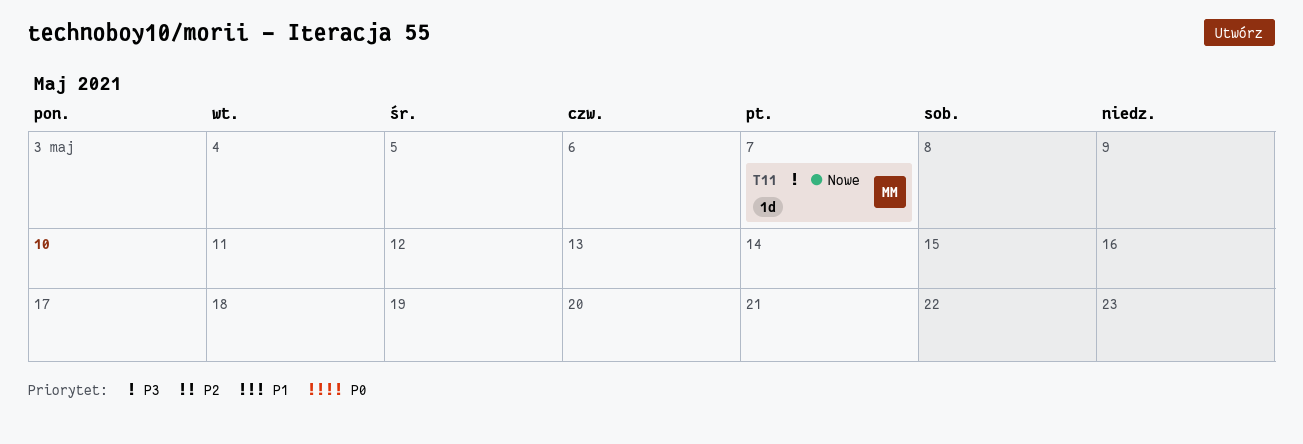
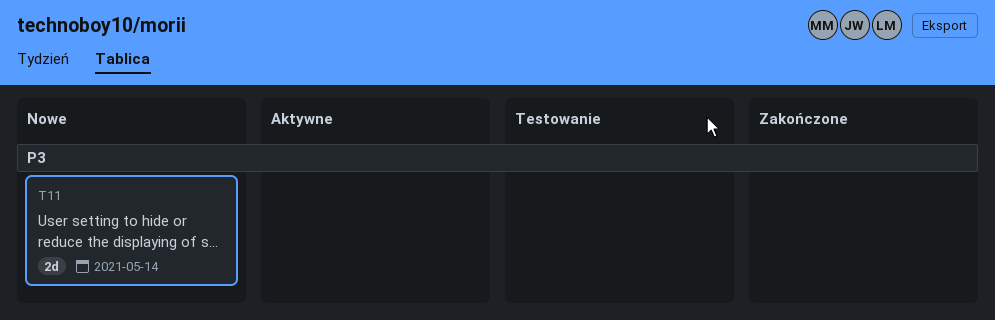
T11, estimate: 1d -> 2d
T11, due: May 7 -> May 14

